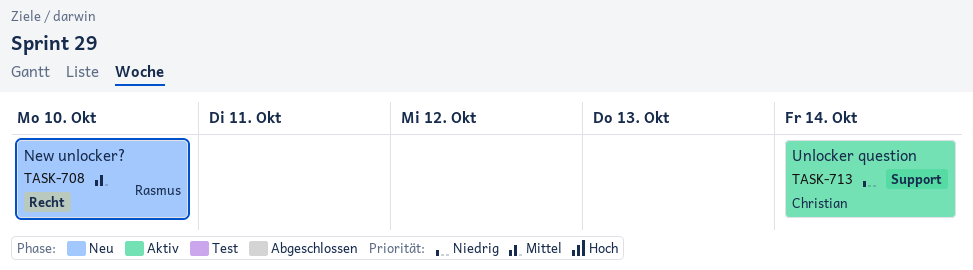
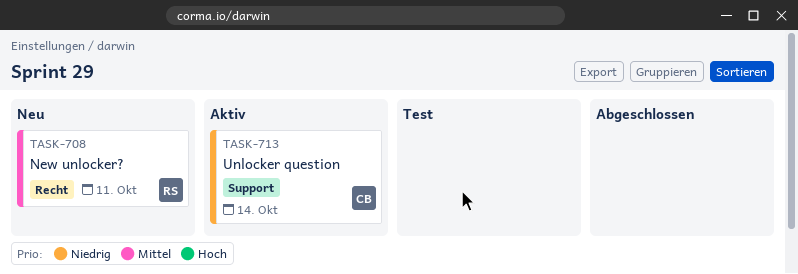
TASK-708, due: Oct 10 -> Oct 11

